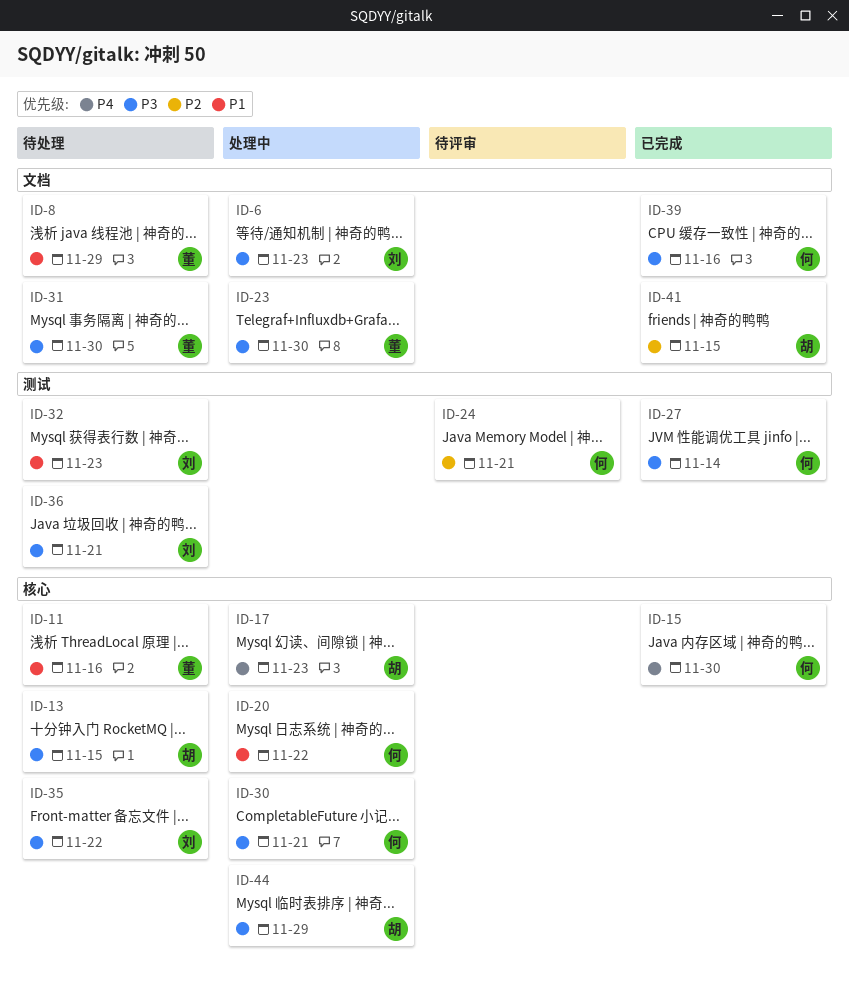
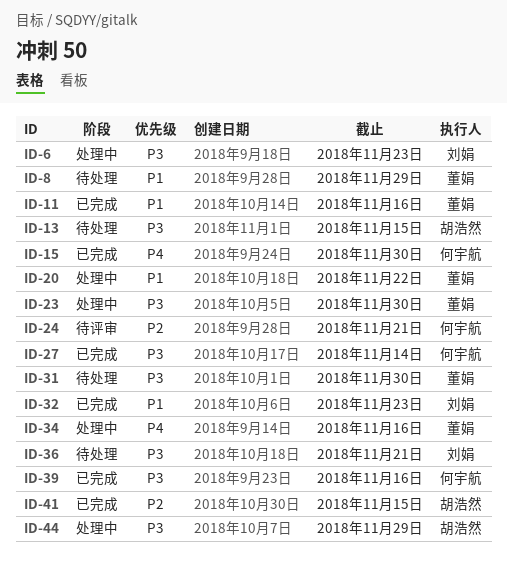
ID-11, status: 待处理 -> 已完成
ID-17: present -> none
ID-20, owner: 何宇航 -> 董娟
ID-30: present -> none
ID-32, status: 待处理 -> 已完成
ID-34: none -> present
ID-35: present -> none

